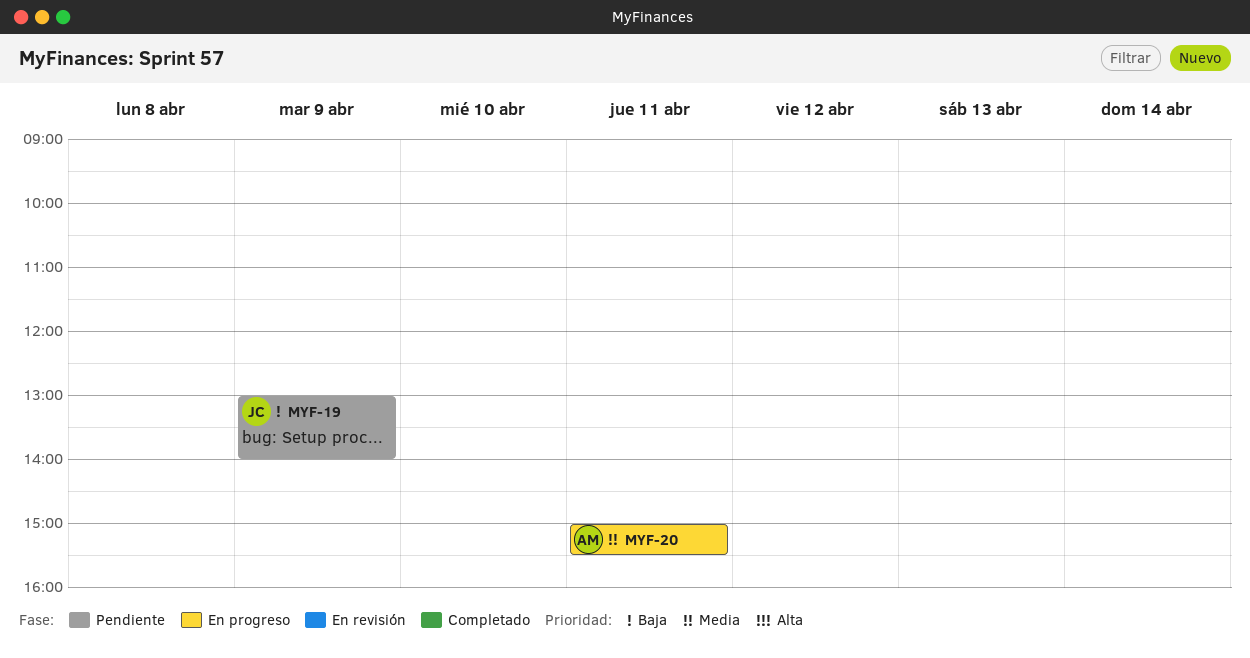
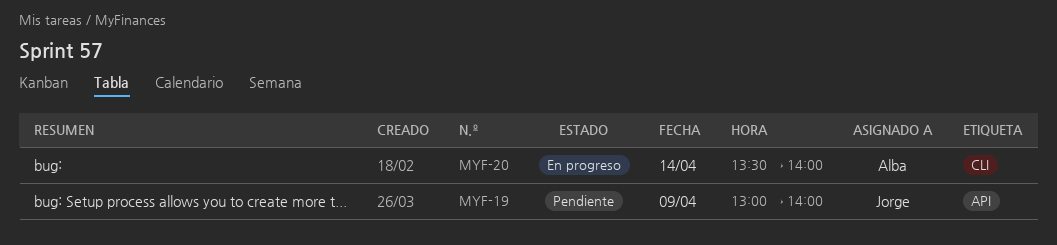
MYF-20, day: Apr 11 -> Apr 14
MYF-20, begins: 15:00 -> 13:30
MYF-20, ends: 15:30 -> 14:00

